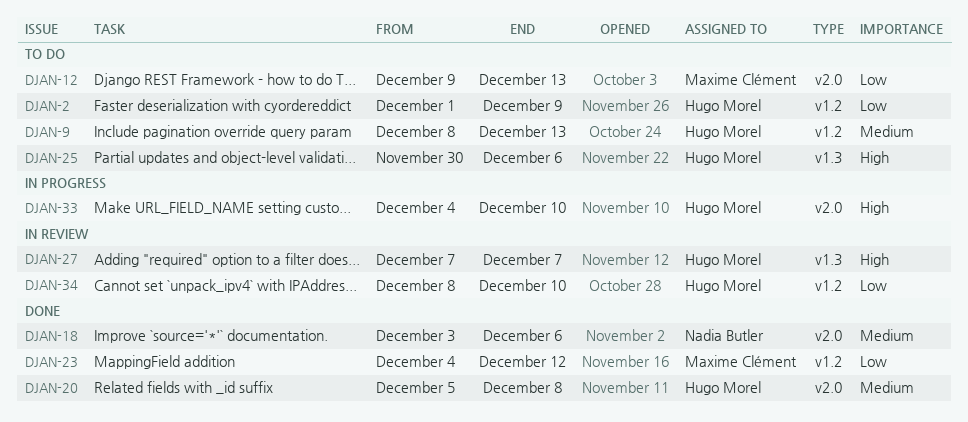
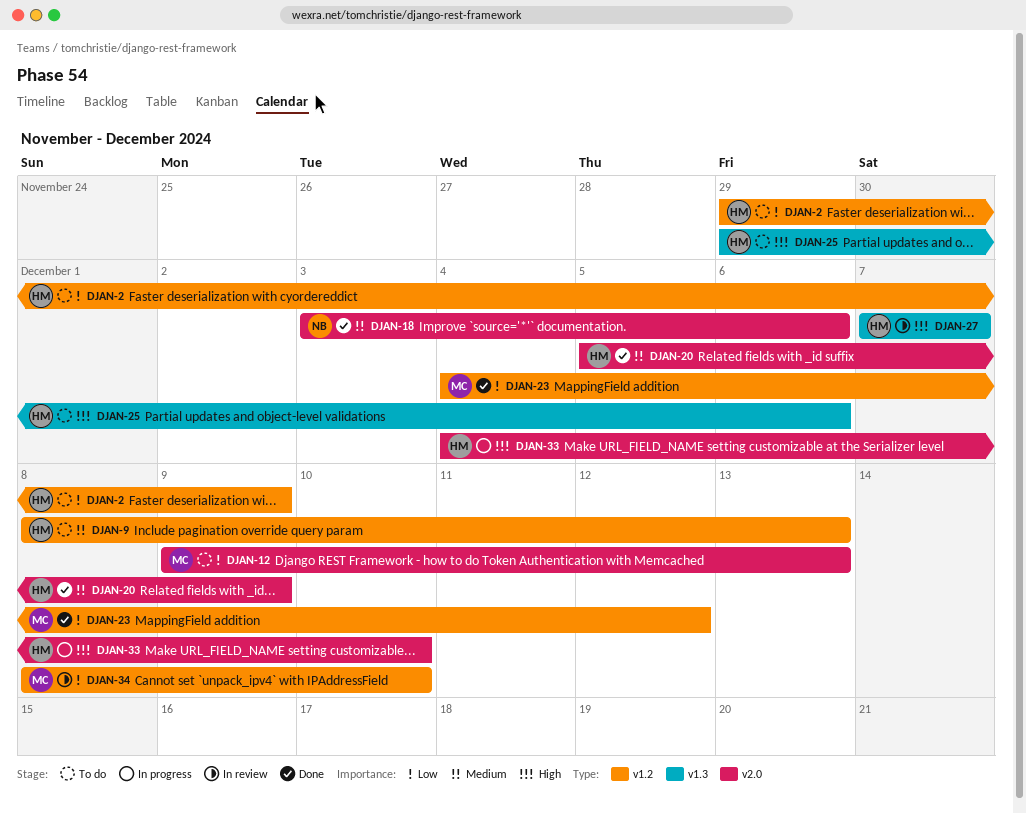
DJAN-2, start: Dec 1 -> Nov 29
DJAN-20, due: Dec 8 -> Dec 9
DJAN-25, start: Nov 30 -> Nov 29
DJAN-34, owner: Hugo Morel -> Maxime Clément

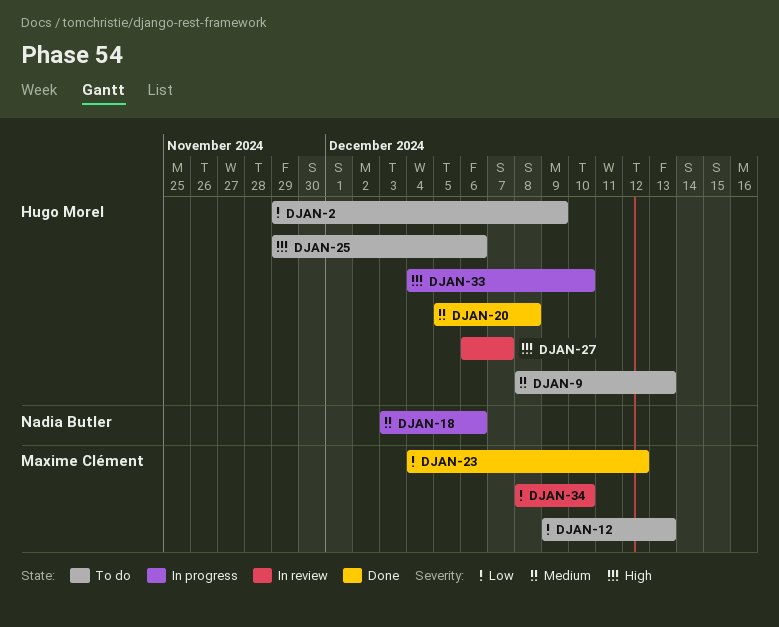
DJAN-18, status: Done -> In progress
DJAN-20, due: Dec 9 -> Dec 8
DJAN-27, start: Dec 7 -> Dec 6

